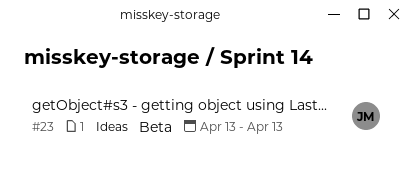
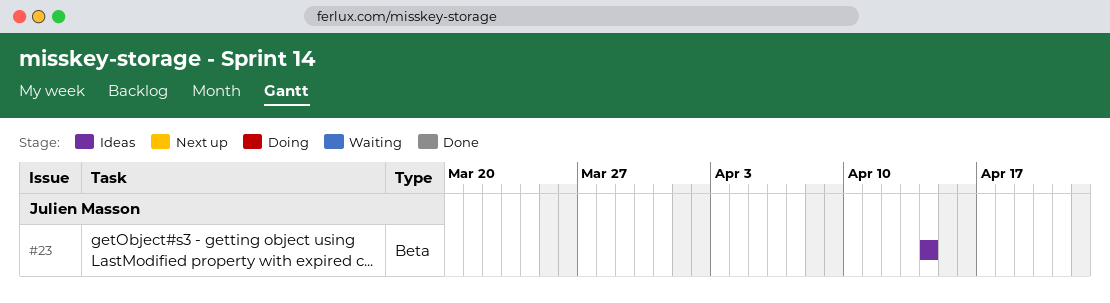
#23, start: Apr 13 -> Apr 14
#23, due: Apr 13 -> Apr 14

